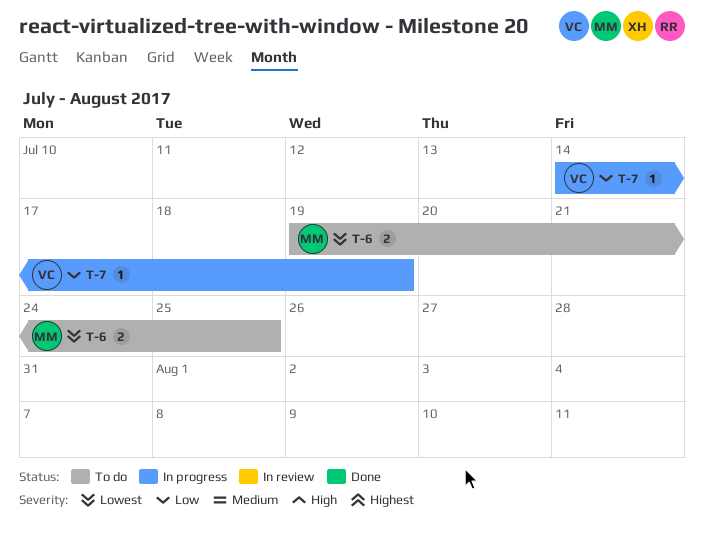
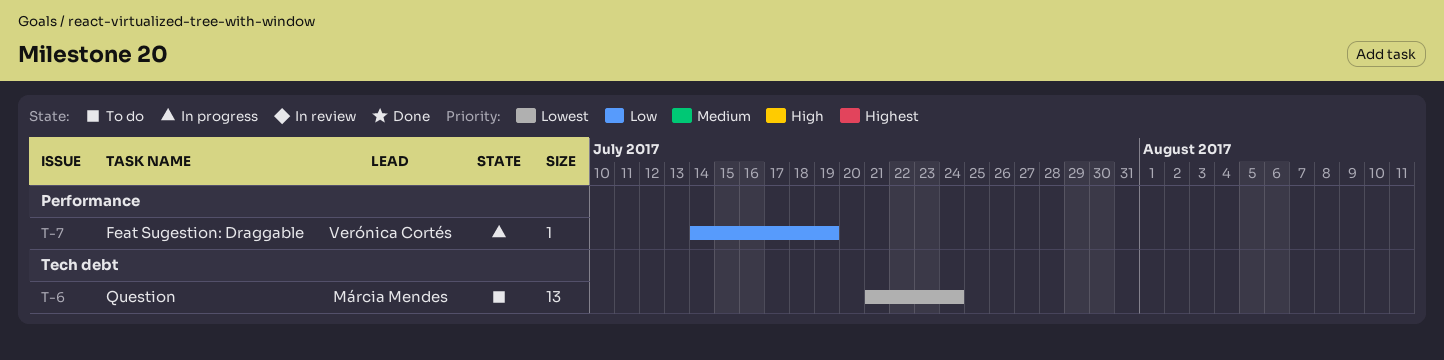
T-6, estimate: 2 -> 13
T-6, start: Jul 19 -> Jul 21
T-6, due: Jul 25 -> Jul 24

